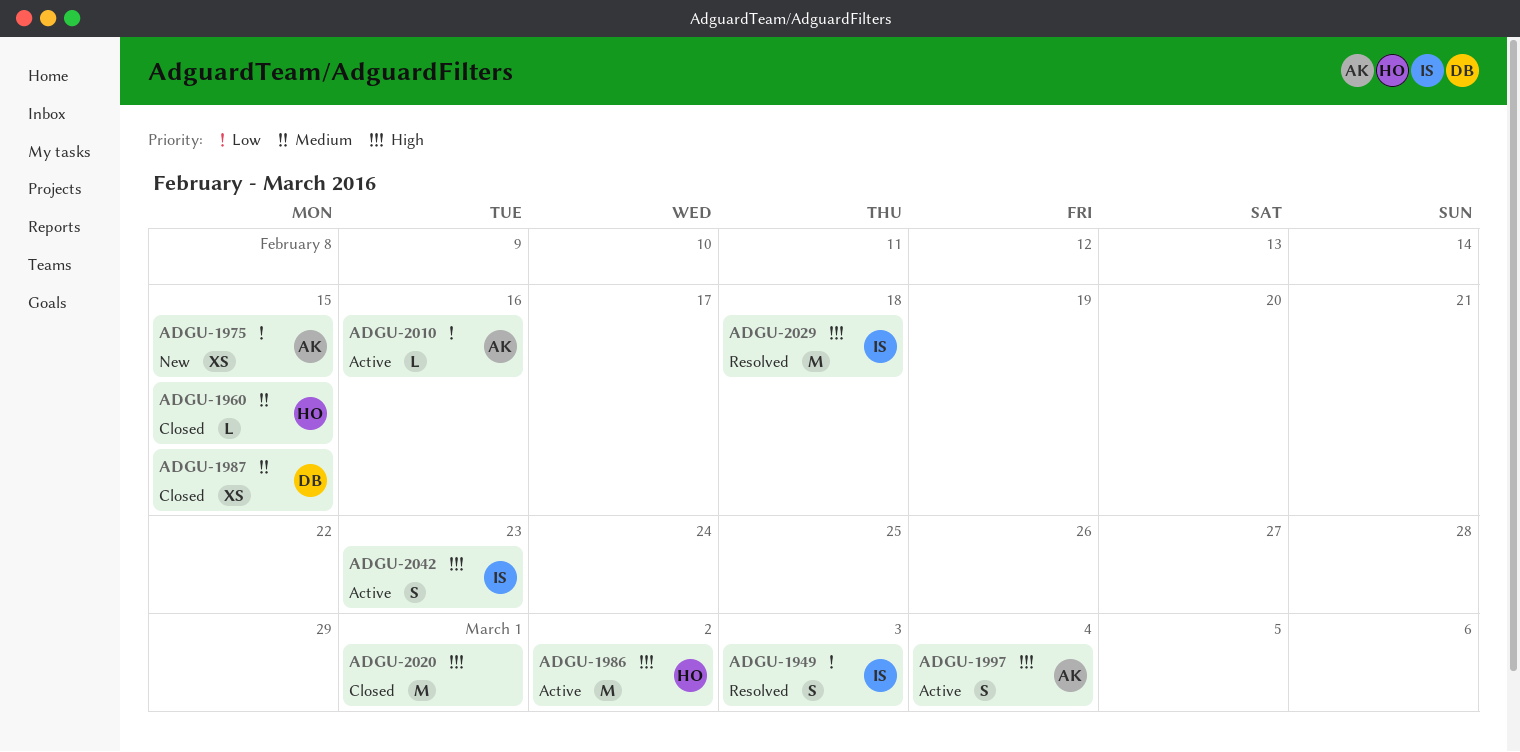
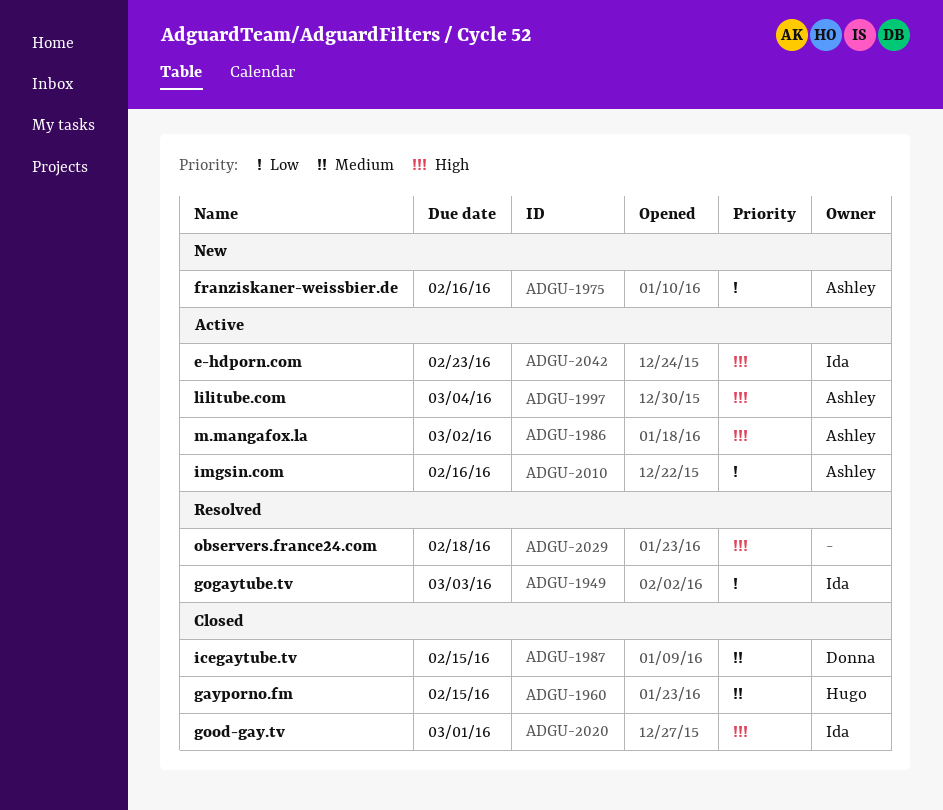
ADGU-1975, due: Feb 15 -> Feb 16
ADGU-1986, owner: Hugo -> Ashley
ADGU-2020, owner: none -> Ida
ADGU-2029, owner: Ida -> none

